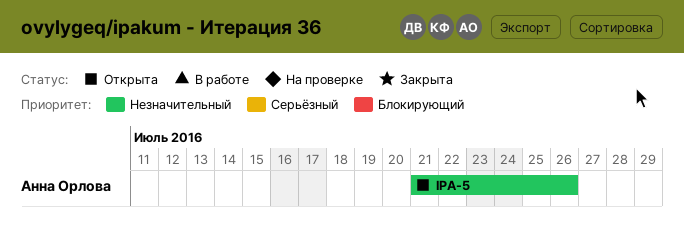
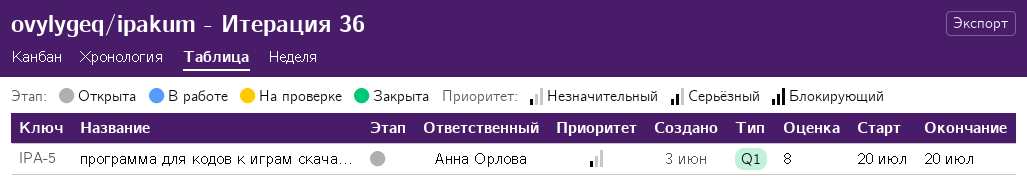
IPA-5, start: Jul 21 -> Jul 20
IPA-5, due: Jul 26 -> Jul 20

